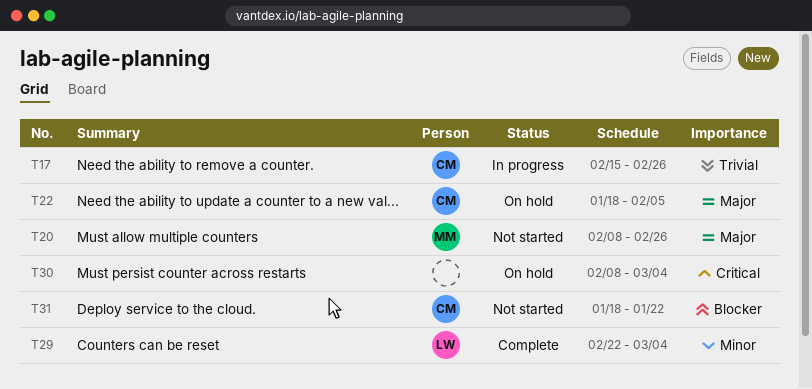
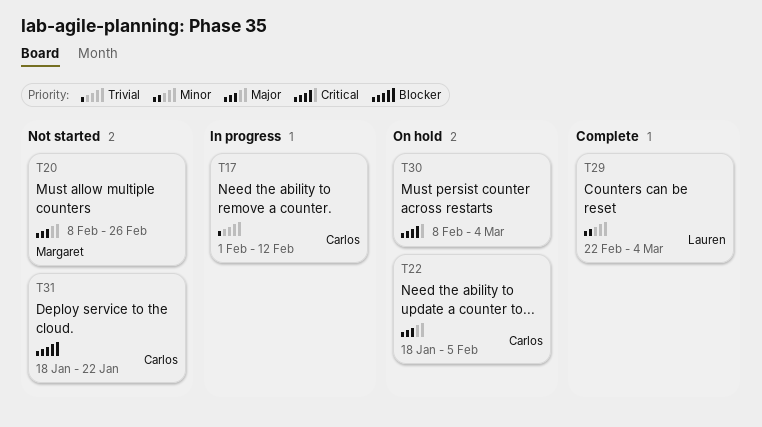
T17, start: Feb 15 -> Feb 1
T17, due: Feb 26 -> Feb 12

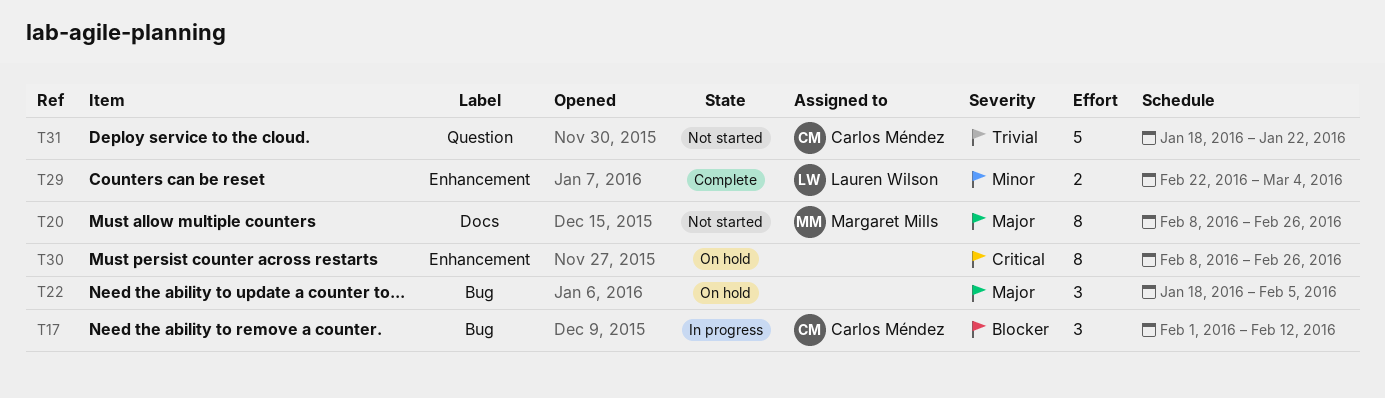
T17, priority: Trivial -> Blocker
T22, owner: Carlos Méndez -> none
T30, due: Mar 4 -> Feb 26
T31, priority: Blocker -> Trivial

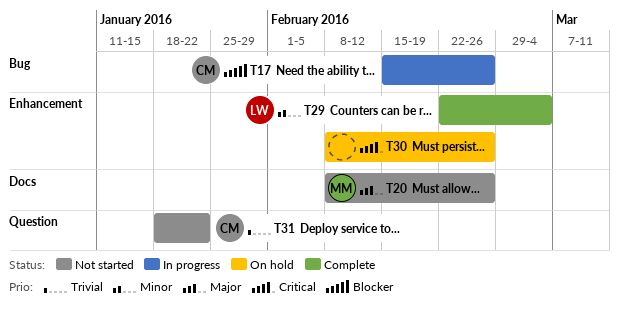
T17, start: Feb 1 -> Feb 15
T17, due: Feb 12 -> Feb 26
T22: present -> none

